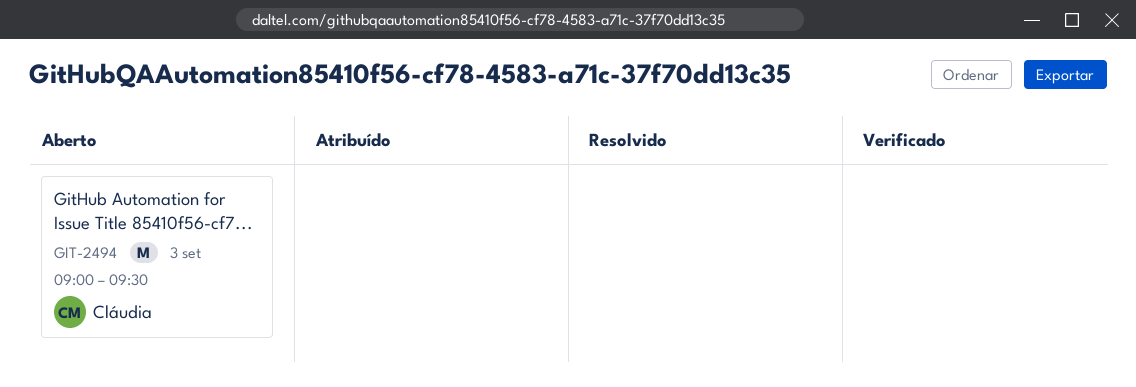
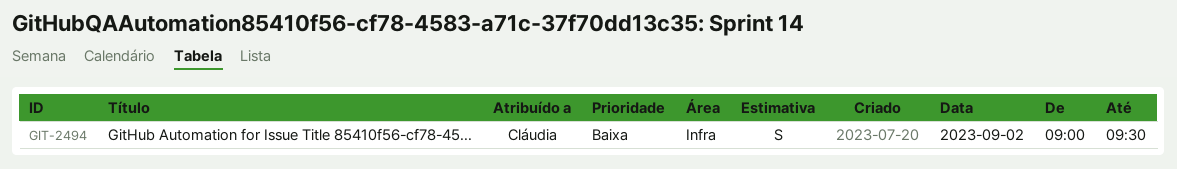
GIT-2494, estimate: M -> S
GIT-2494, day: Sep 3 -> Sep 2

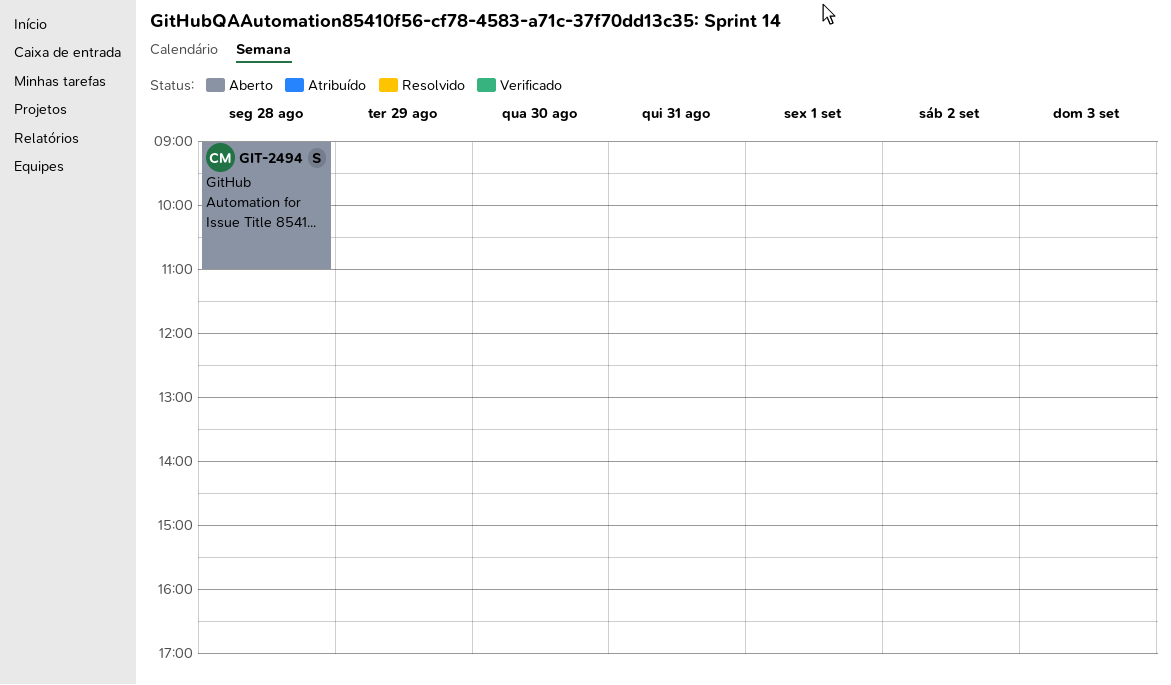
GIT-2494, day: Sep 2 -> Aug 28
GIT-2494, ends: 09:30 -> 11:00

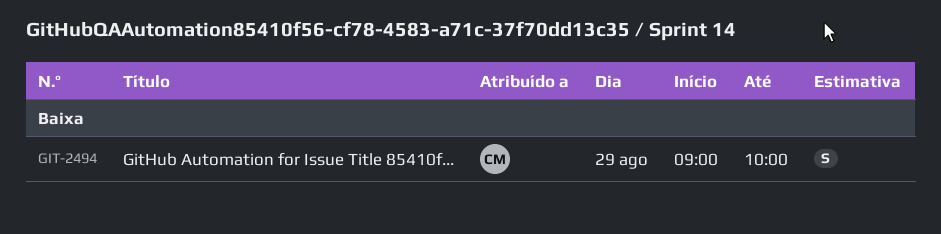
GIT-2494, day: Aug 28 -> Aug 29
GIT-2494, ends: 11:00 -> 10:00

